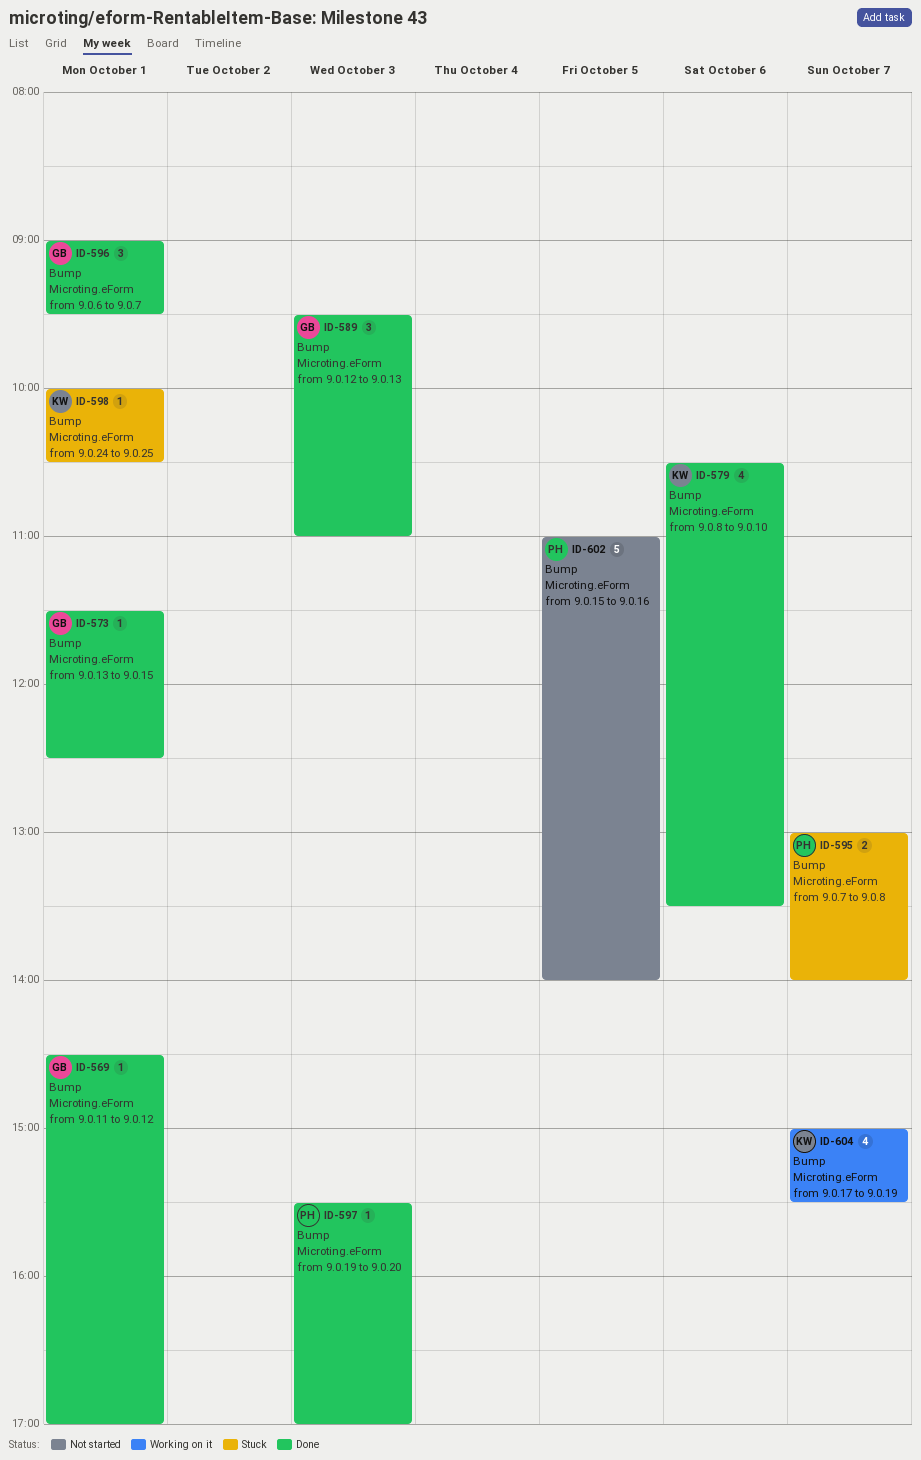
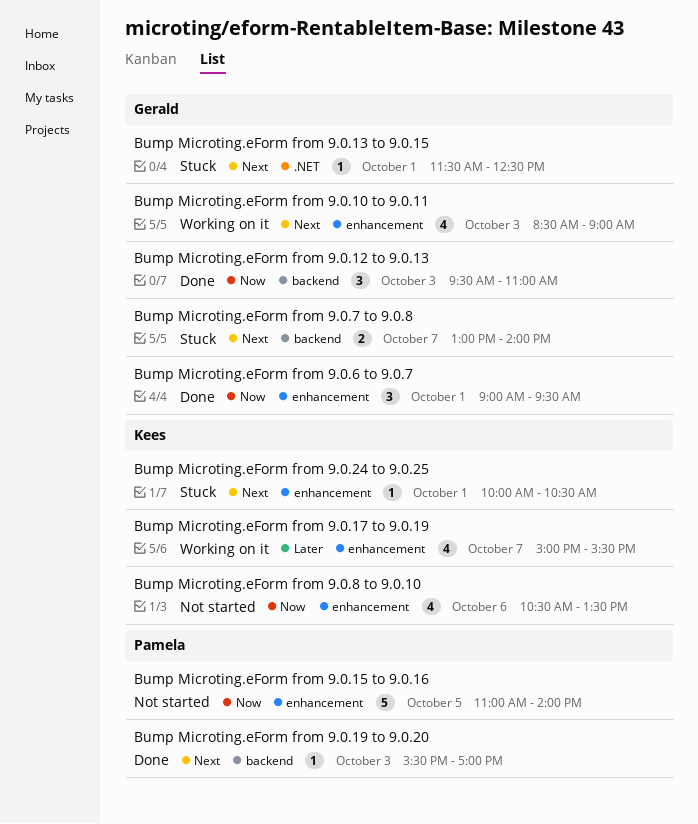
Bump Microting.eForm from 9.0.10 to 9.0.11: none -> present
Bump Microting.eForm from 9.0.11 to 9.0.12: present -> none
Bump Microting.eForm from 9.0.13 to 9.0.15, status: Done -> Stuck
Bump Microting.eForm from 9.0.7 to 9.0.8, owner: Pamela -> Gerald
Bump Microting.eForm from 9.0.8 to 9.0.10, status: Done -> Not started

